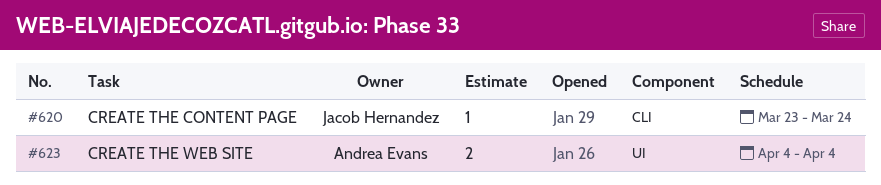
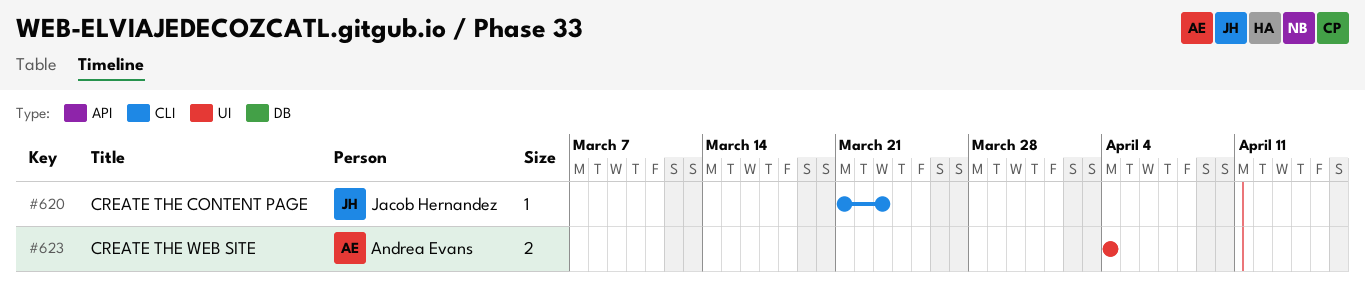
#620, start: Mar 23 -> Mar 21
#620, due: Mar 24 -> Mar 23

